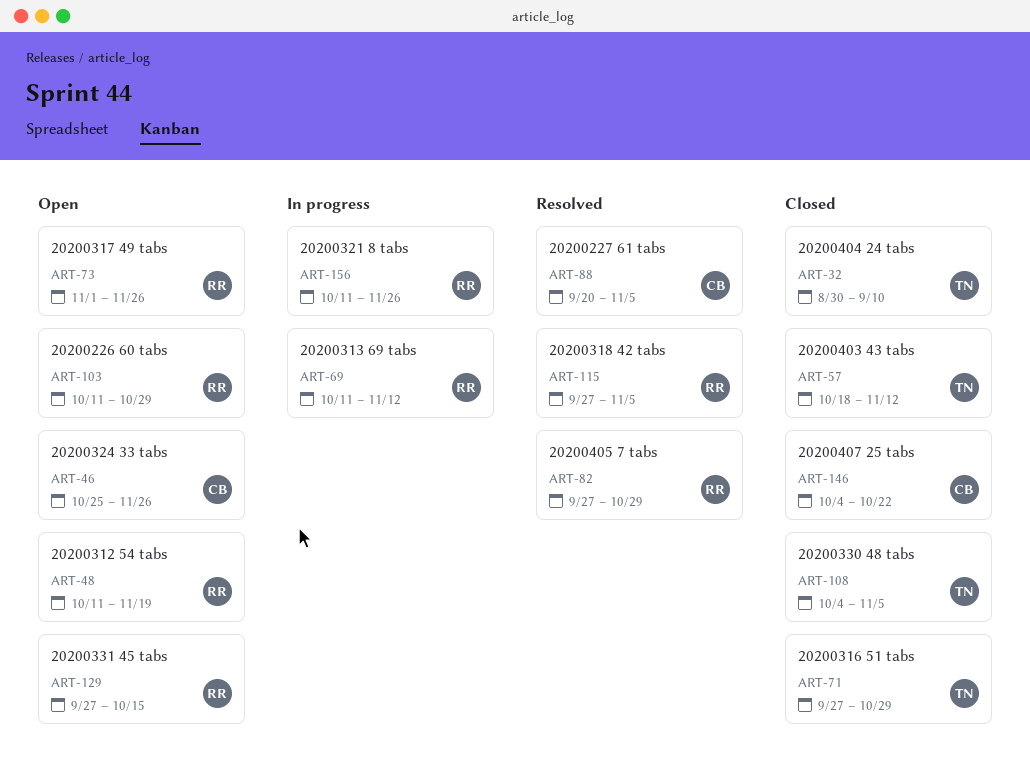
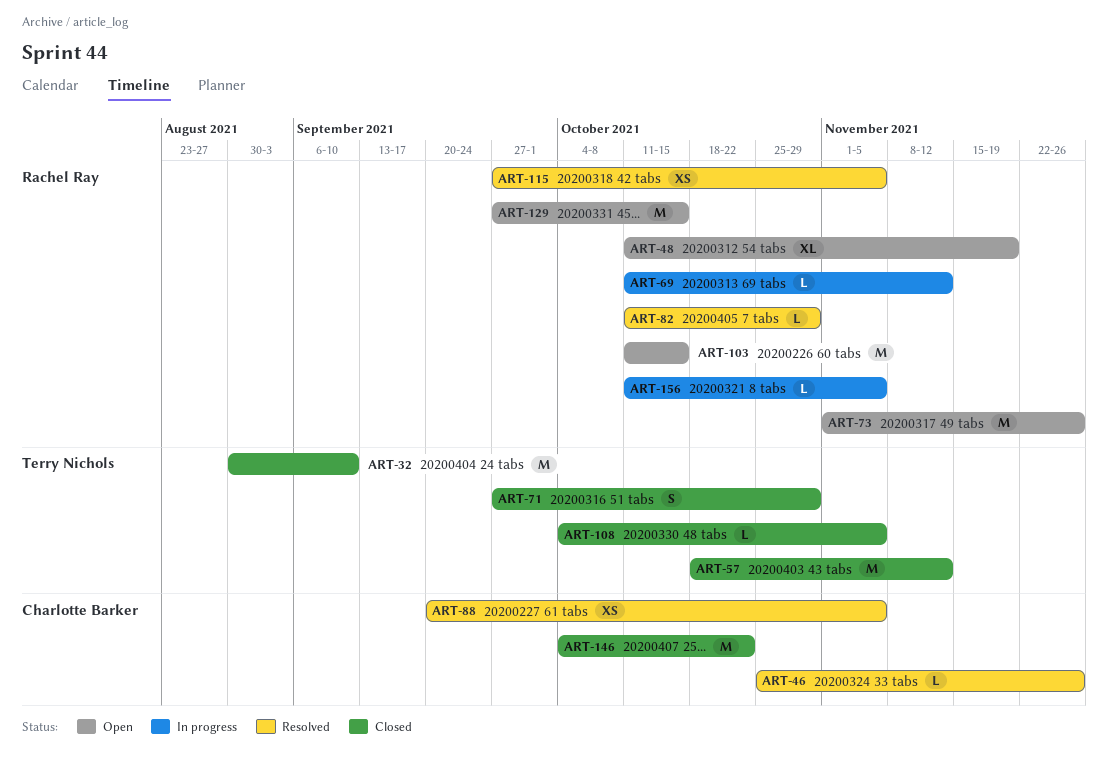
ART-46, status: Open -> Resolved
ART-82, start: Sep 27 -> Oct 11
ART-103, due: Oct 29 -> Oct 15
ART-156, due: Nov 26 -> Nov 5

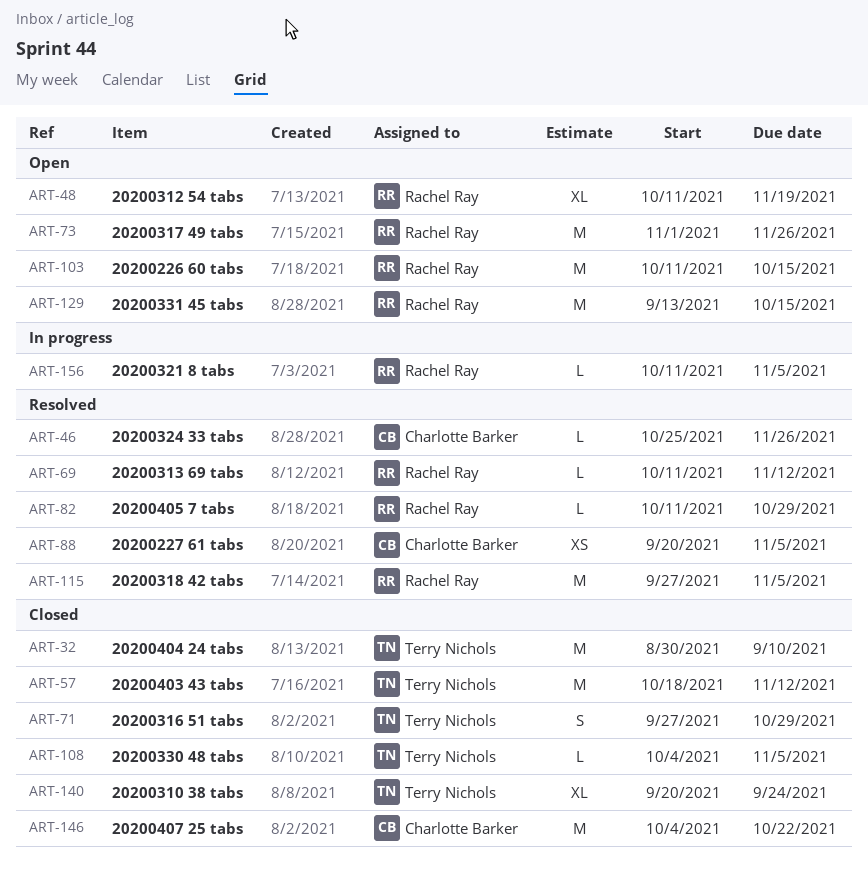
ART-69, status: In progress -> Resolved
ART-115, estimate: XS -> M
ART-129, start: Sep 27 -> Sep 13
ART-140: none -> present

